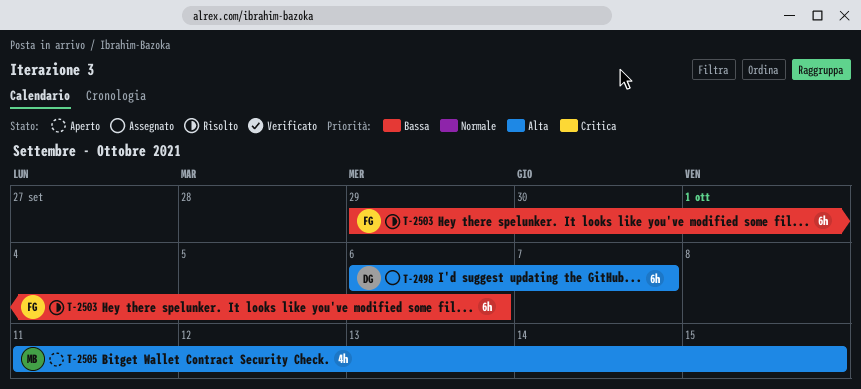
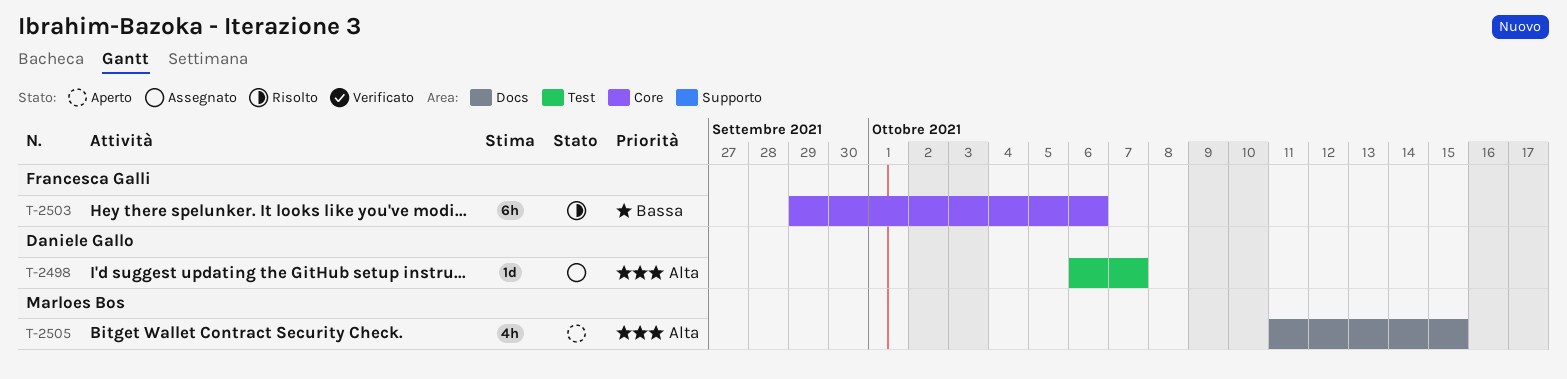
T-2498, estimate: 6h -> 1d

